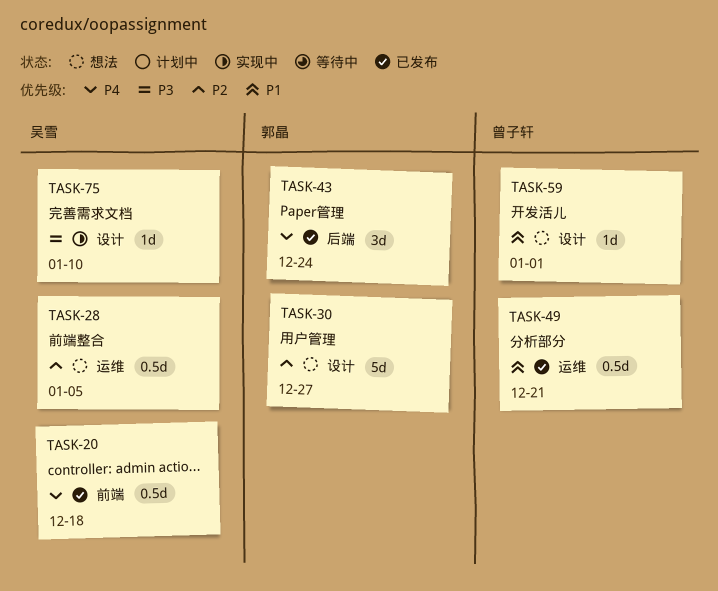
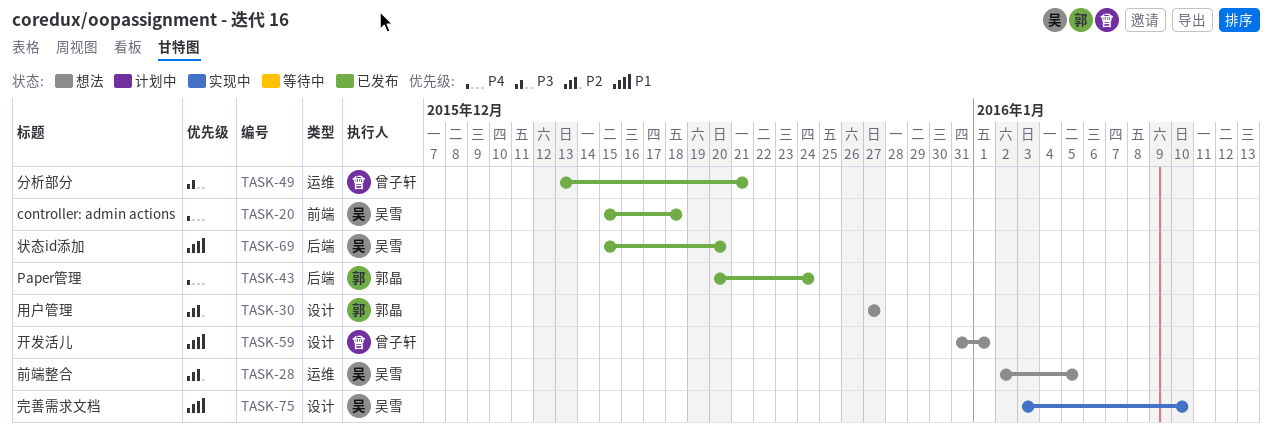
TASK-49, priority: P1 -> P3
TASK-69: none -> present
TASK-75, priority: P3 -> P1

